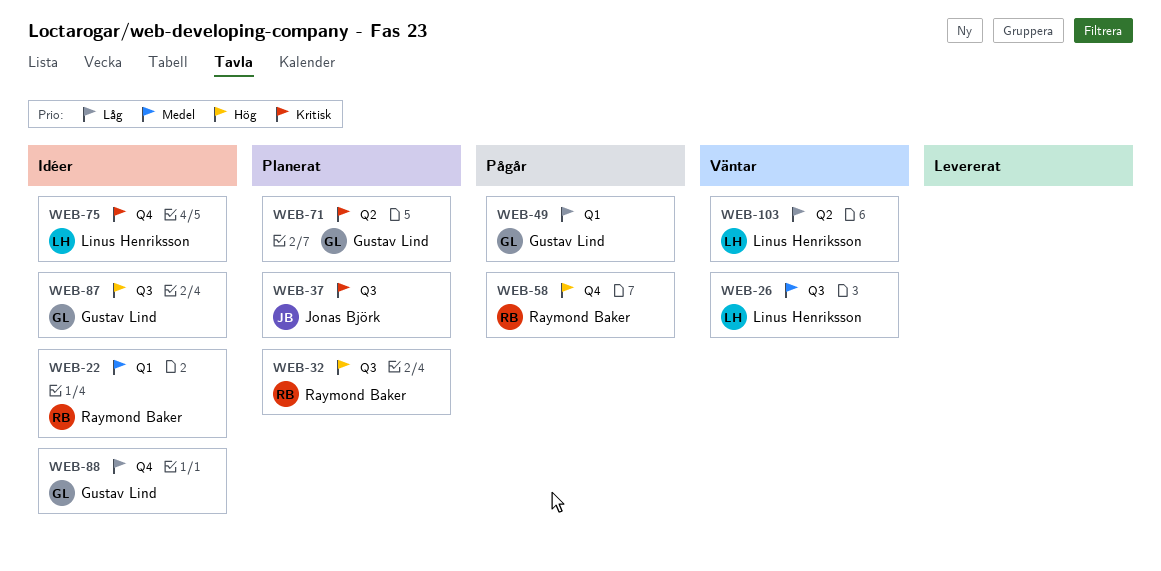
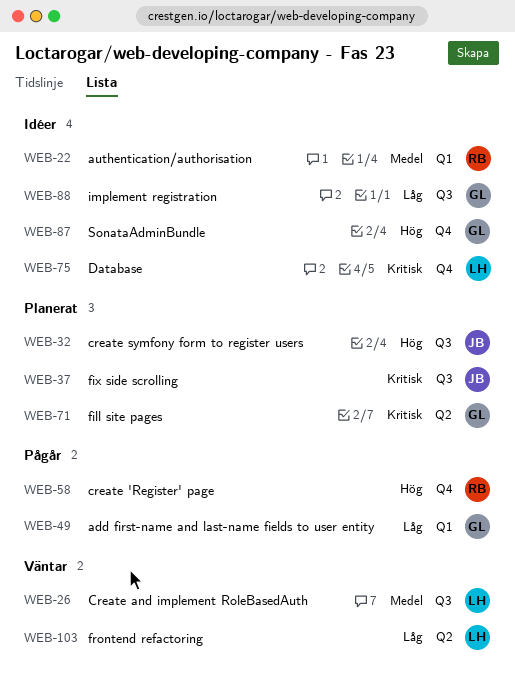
WEB-32, owner: Raymond Baker -> Jonas Björk
WEB-87, label: Q3 -> Q4
WEB-88, label: Q4 -> Q3

